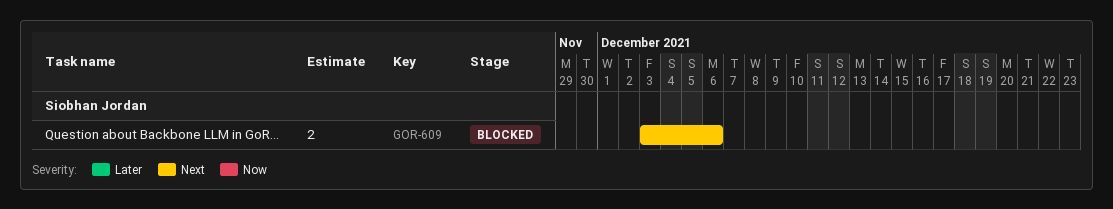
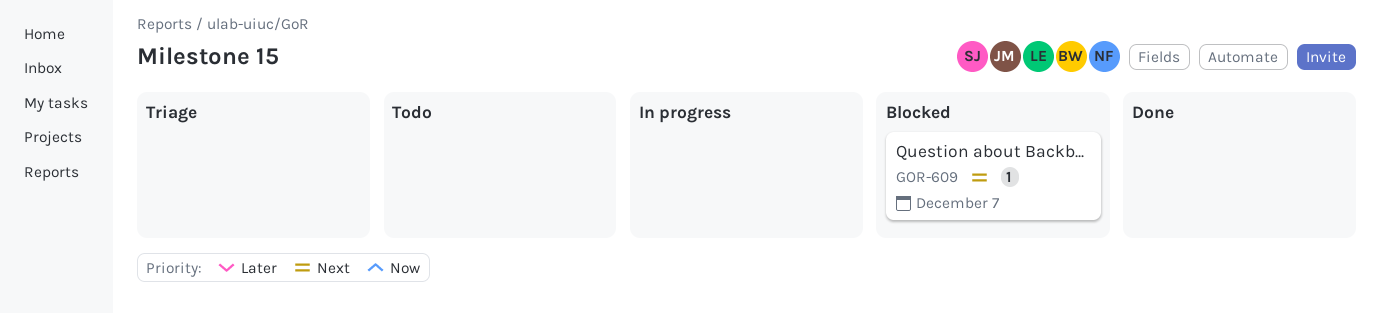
GOR-609, estimate: 2 -> 1
GOR-609, due: Dec 6 -> Dec 7

